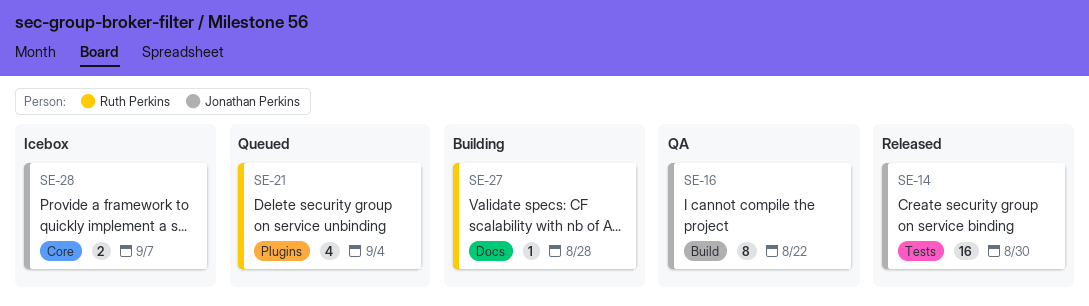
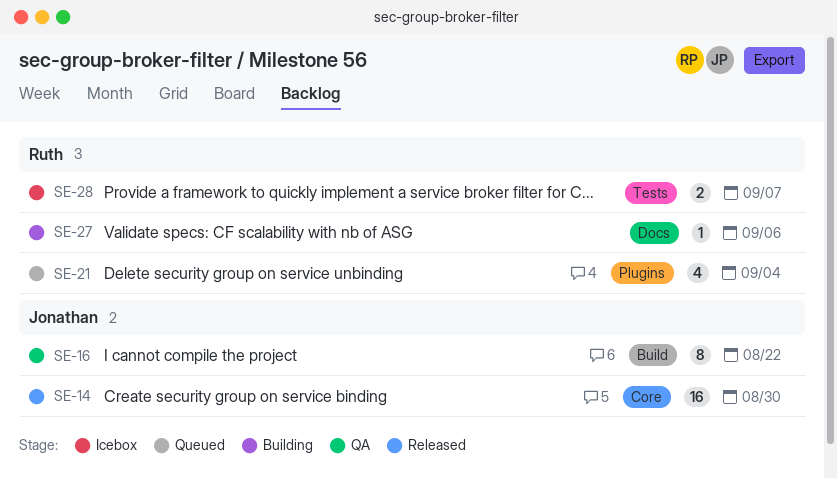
SE-14, label: Tests -> Core
SE-27, due: Aug 28 -> Sep 6
SE-28, owner: Jonathan Perkins -> Ruth Perkins
SE-28, label: Core -> Tests

